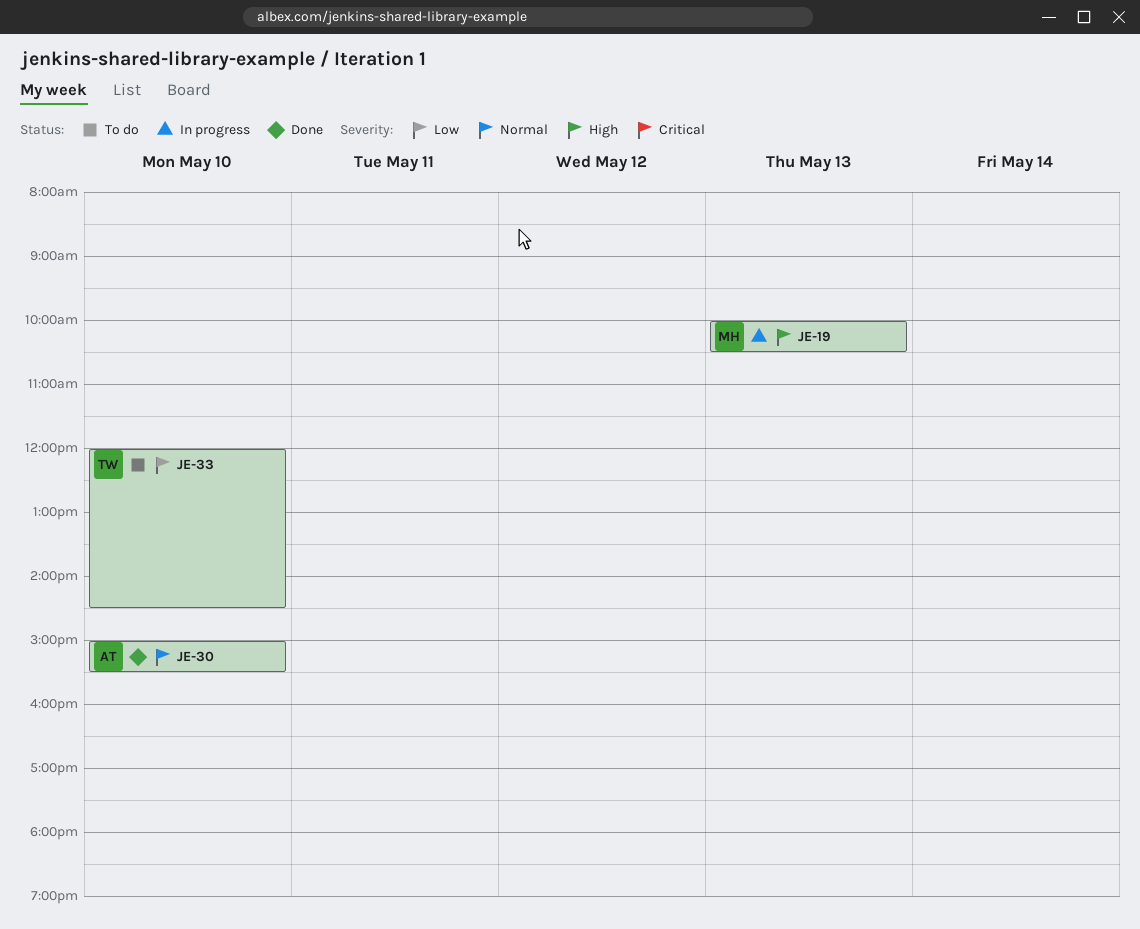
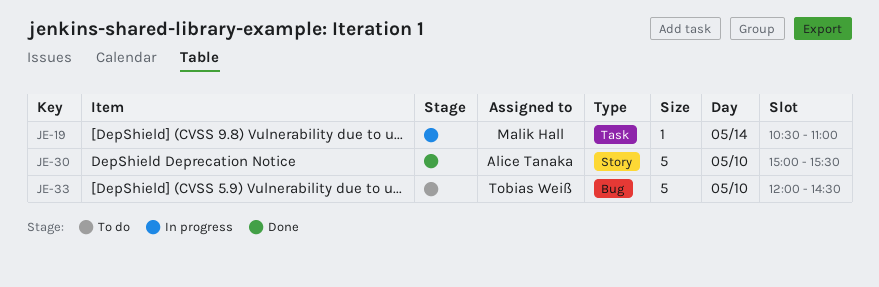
JE-19, day: May 13 -> May 14
JE-19, begins: 10:00 -> 10:30
JE-19, ends: 10:30 -> 11:00

